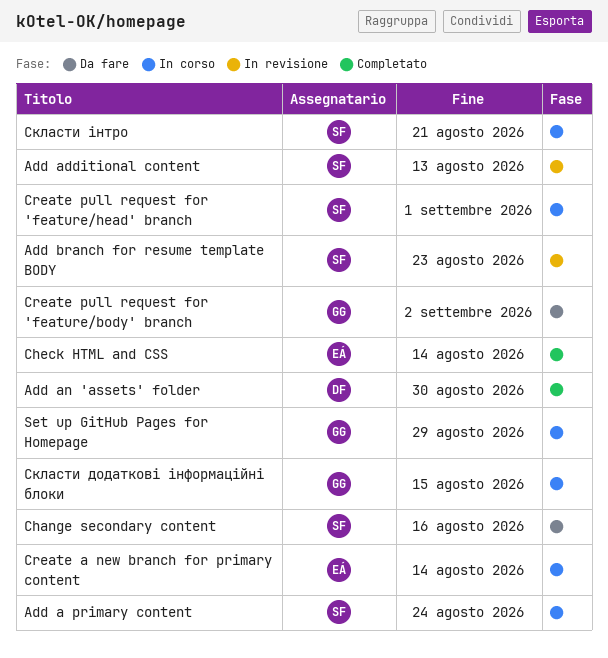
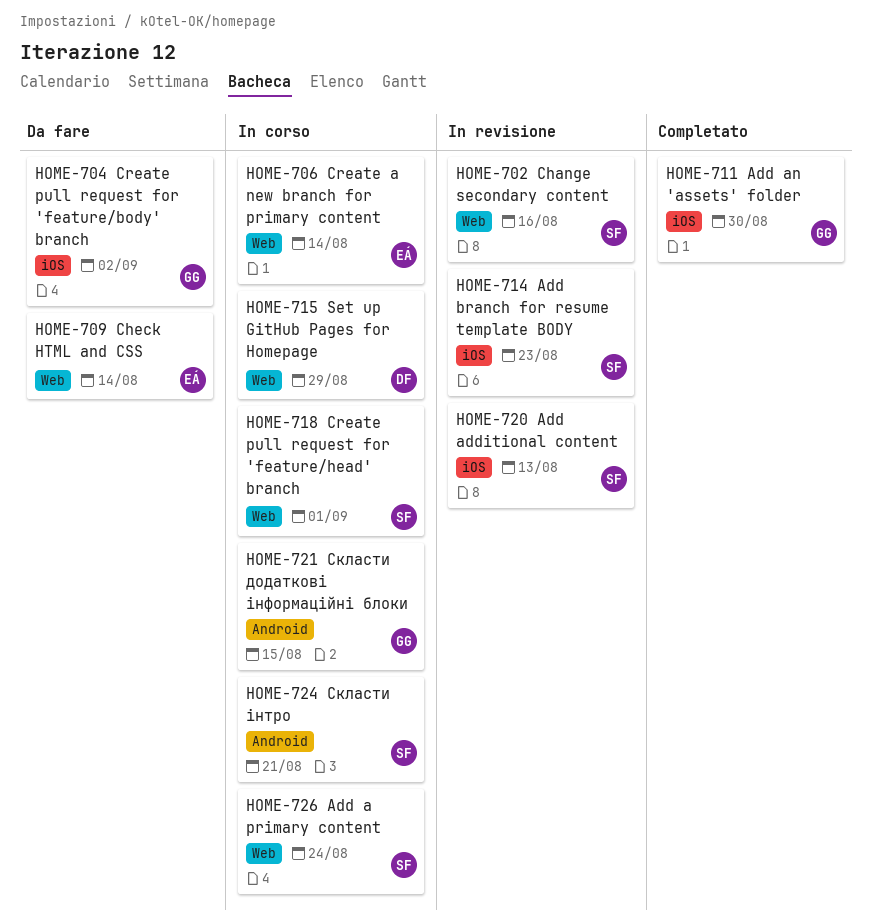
Add an 'assets' folder, owner: DF -> GG
Change secondary content, status: Da fare -> In revisione
Check HTML and CSS, status: Completato -> Da fare
Set up GitHub Pages for Homepage, owner: GG -> DF

